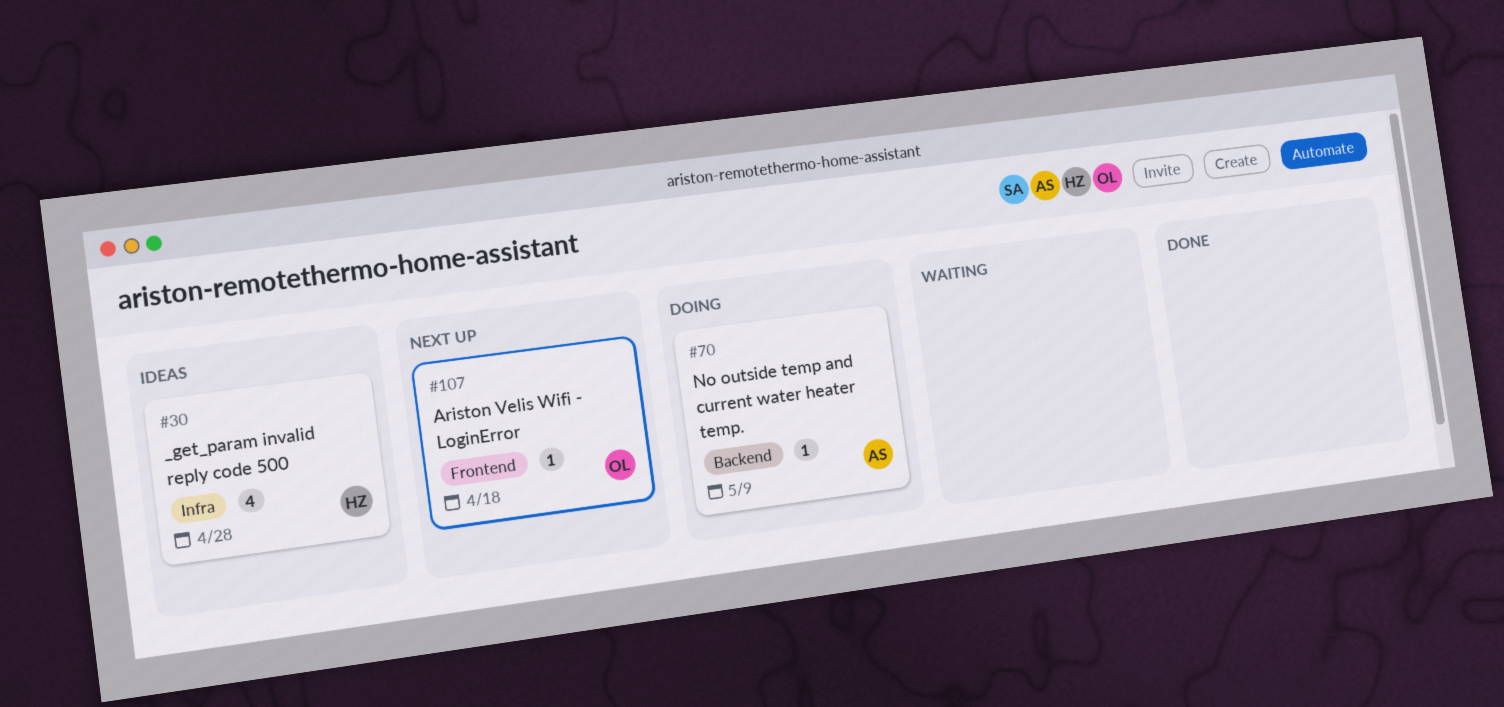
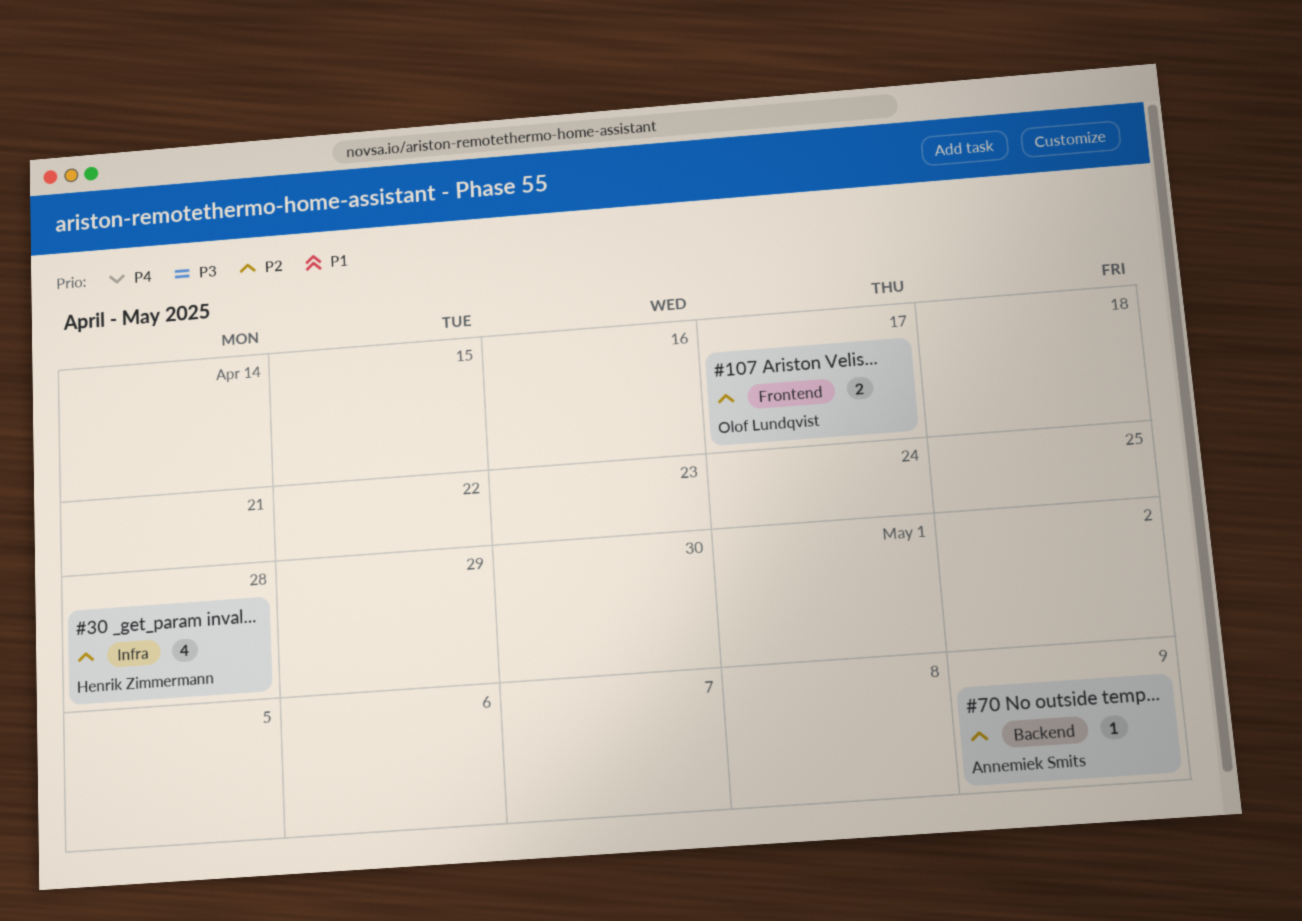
#107, estimate: 1 -> 2
#107, due: Apr 18 -> Apr 17

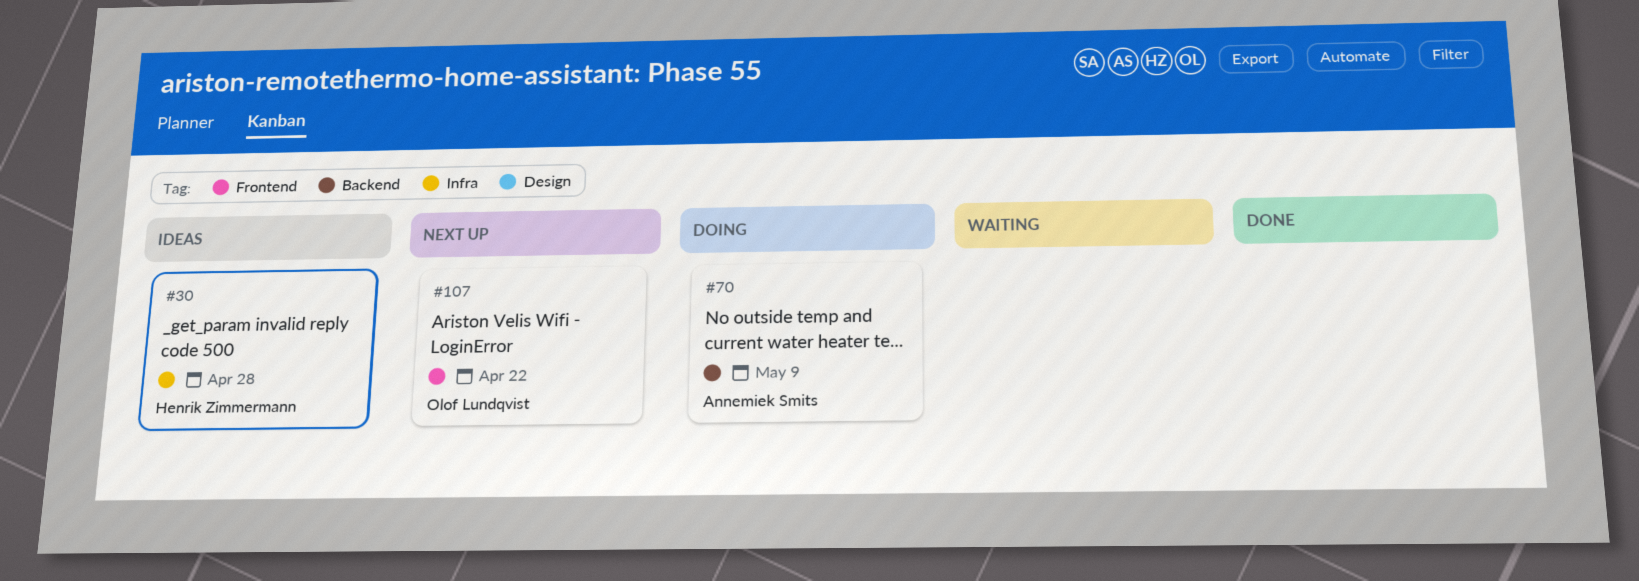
#107, due: Apr 17 -> Apr 22

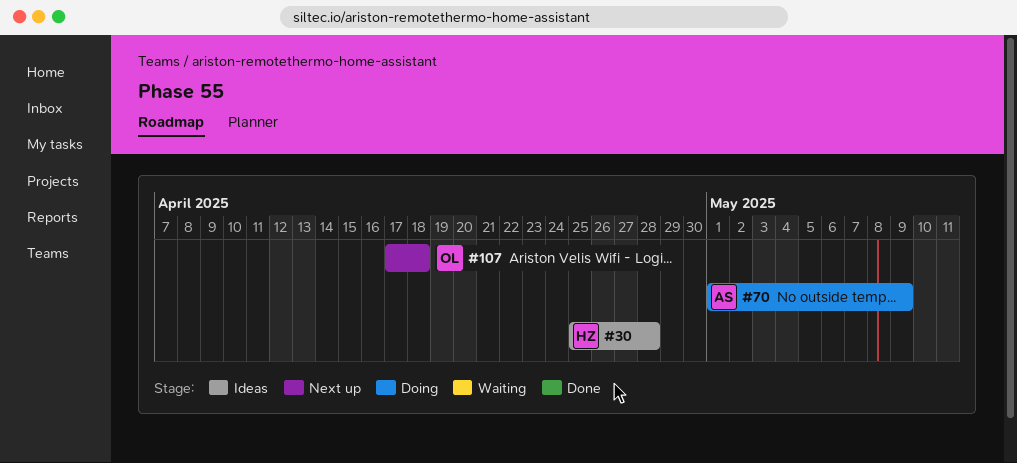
#107, due: Apr 22 -> Apr 18

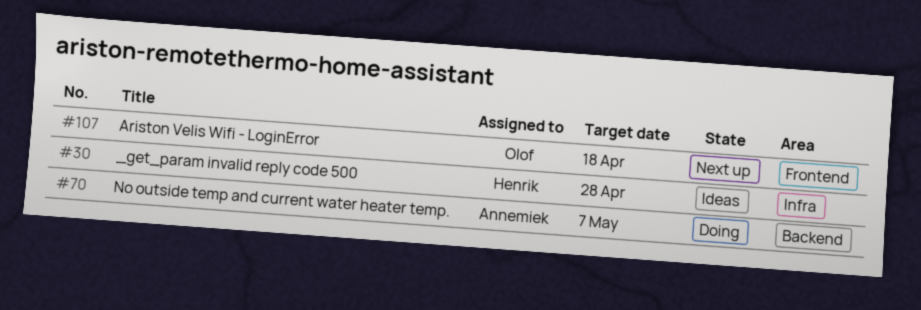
#70, due: May 9 -> May 7

